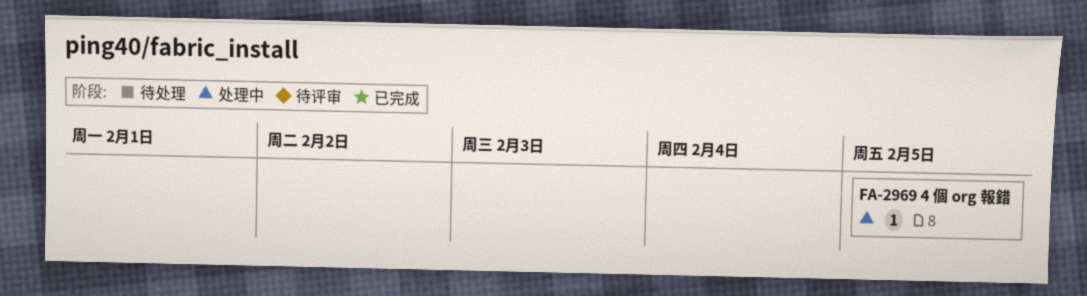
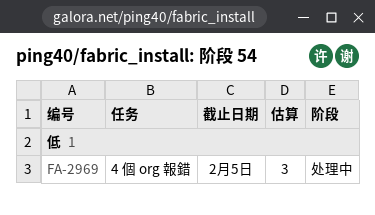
FA-2969, estimate: 1 -> 3

